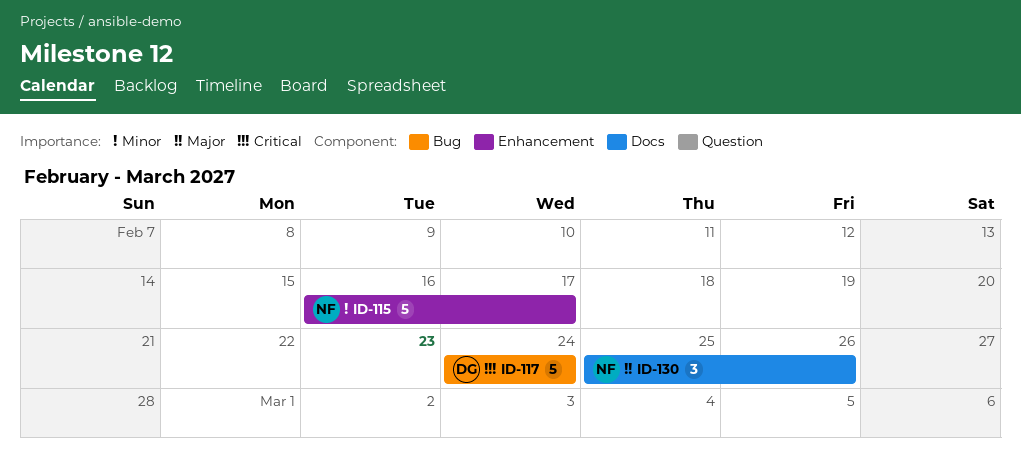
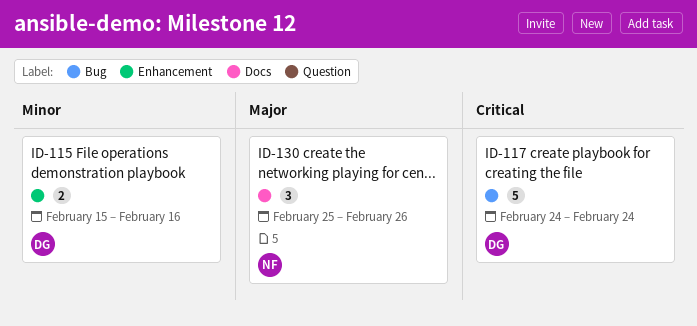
ID-115, owner: NF -> DG
ID-115, estimate: 5 -> 2
ID-115, start: Feb 16 -> Feb 15
ID-115, due: Feb 17 -> Feb 16

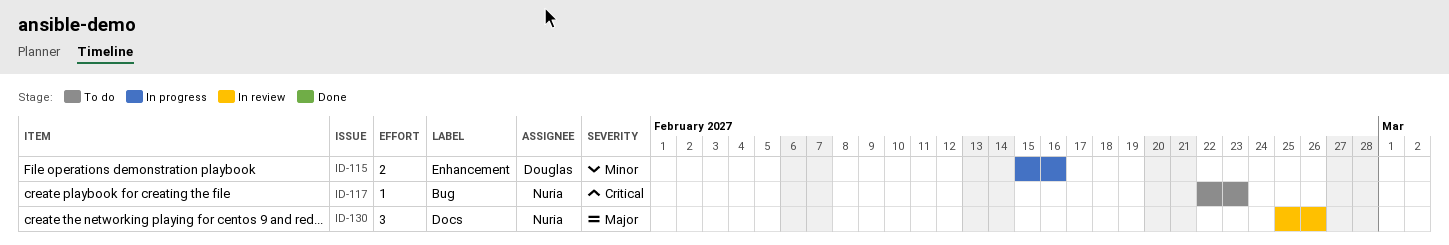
ID-117, owner: Douglas -> Nuria
ID-117, estimate: 5 -> 1
ID-117, start: Feb 24 -> Feb 22
ID-117, due: Feb 24 -> Feb 23

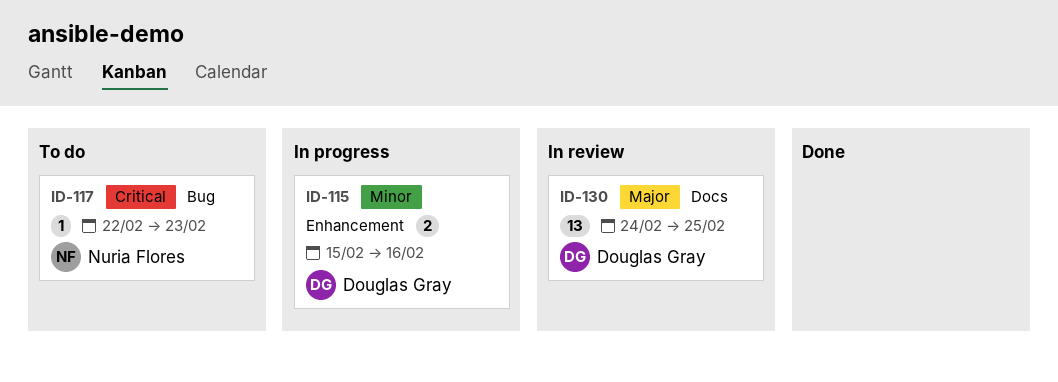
ID-130, owner: Nuria Flores -> Douglas Gray
ID-130, estimate: 3 -> 13
ID-130, start: Feb 25 -> Feb 24
ID-130, due: Feb 26 -> Feb 25

